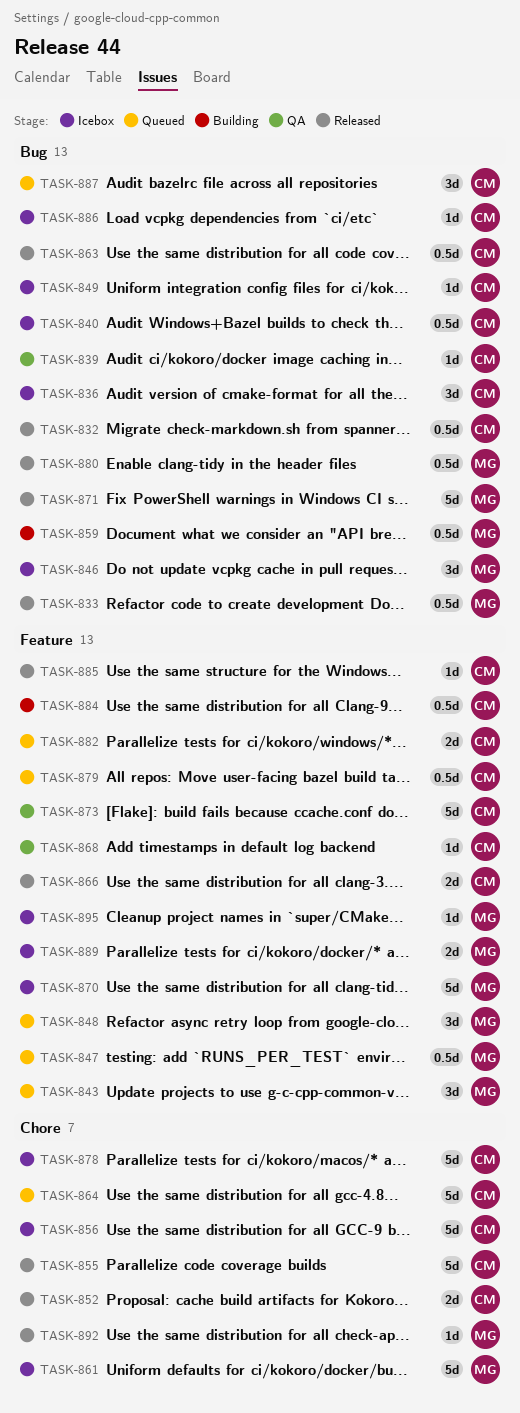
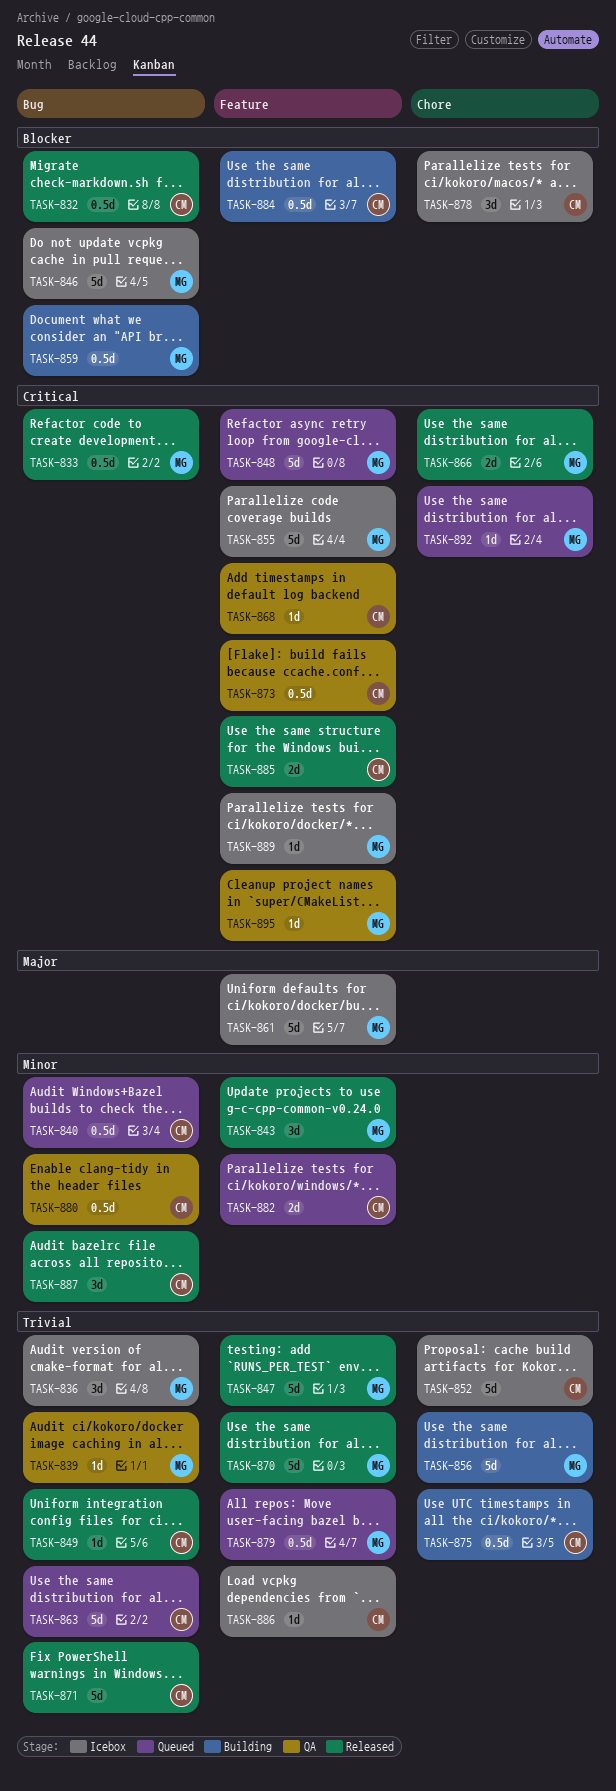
TASK-836, owner: CM -> MG
TASK-839, owner: CM -> MG
TASK-840, status: Icebox -> Queued
TASK-843, status: Queued -> Released
TASK-846, estimate: 3d -> 5d
TASK-847, status: Queued -> Released
TASK-847, estimate: 0.5d -> 5d
TASK-848, estimate: 3d -> 5d
TASK-849, status: Icebox -> Released
TASK-852, status: Released -> Icebox
TASK-852, estimate: 2d -> 5d
TASK-855, status: Released -> Icebox
TASK-855, owner: CM -> MG
TASK-855, label: Chore -> Feature
TASK-856, status: Icebox -> Building
TASK-856, owner: CM -> MG
TASK-861, label: Chore -> Feature
TASK-863, status: Released -> Queued
TASK-863, estimate: 0.5d -> 5d
TASK-864: present -> none
TASK-866, owner: CM -> MG
TASK-866, label: Feature -> Chore
TASK-870, status: Icebox -> Released
TASK-871, owner: MG -> CM
TASK-873, estimate: 5d -> 0.5d
TASK-875: none -> present
TASK-878, estimate: 5d -> 3d
TASK-879, owner: CM -> MG
TASK-880, status: Released -> QA
TASK-880, owner: MG -> CM
TASK-885, estimate: 1d -> 2d
TASK-886, label: Bug -> Feature
TASK-887, status: Queued -> Released
TASK-889, estimate: 2d -> 1d
TASK-892, status: Released -> Queued
TASK-895, status: Icebox -> QA

